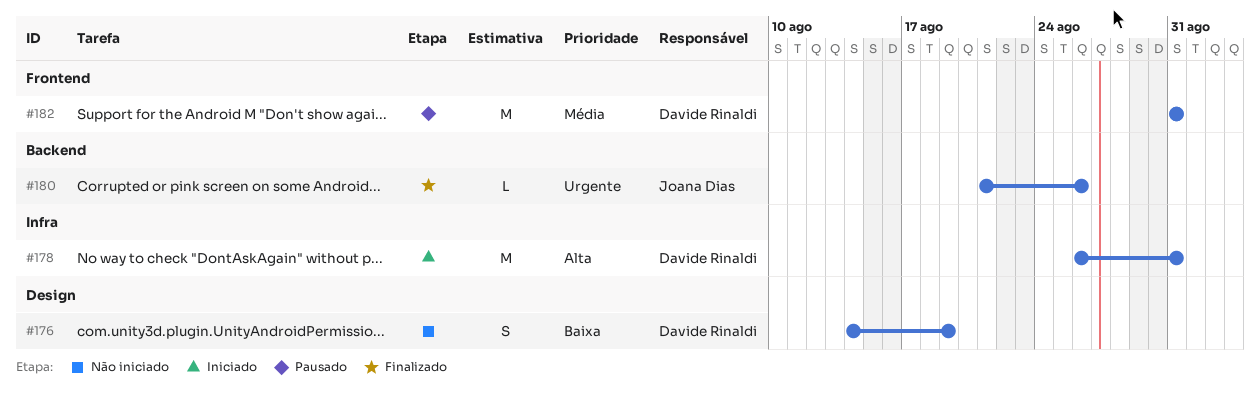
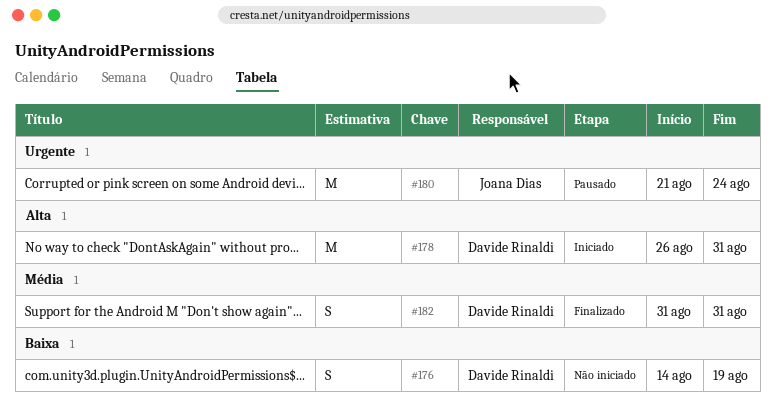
#180, status: Finalizado -> Pausado
#180, estimate: L -> M
#180, due: Aug 26 -> Aug 24
#182, status: Pausado -> Finalizado
#182, estimate: M -> S

